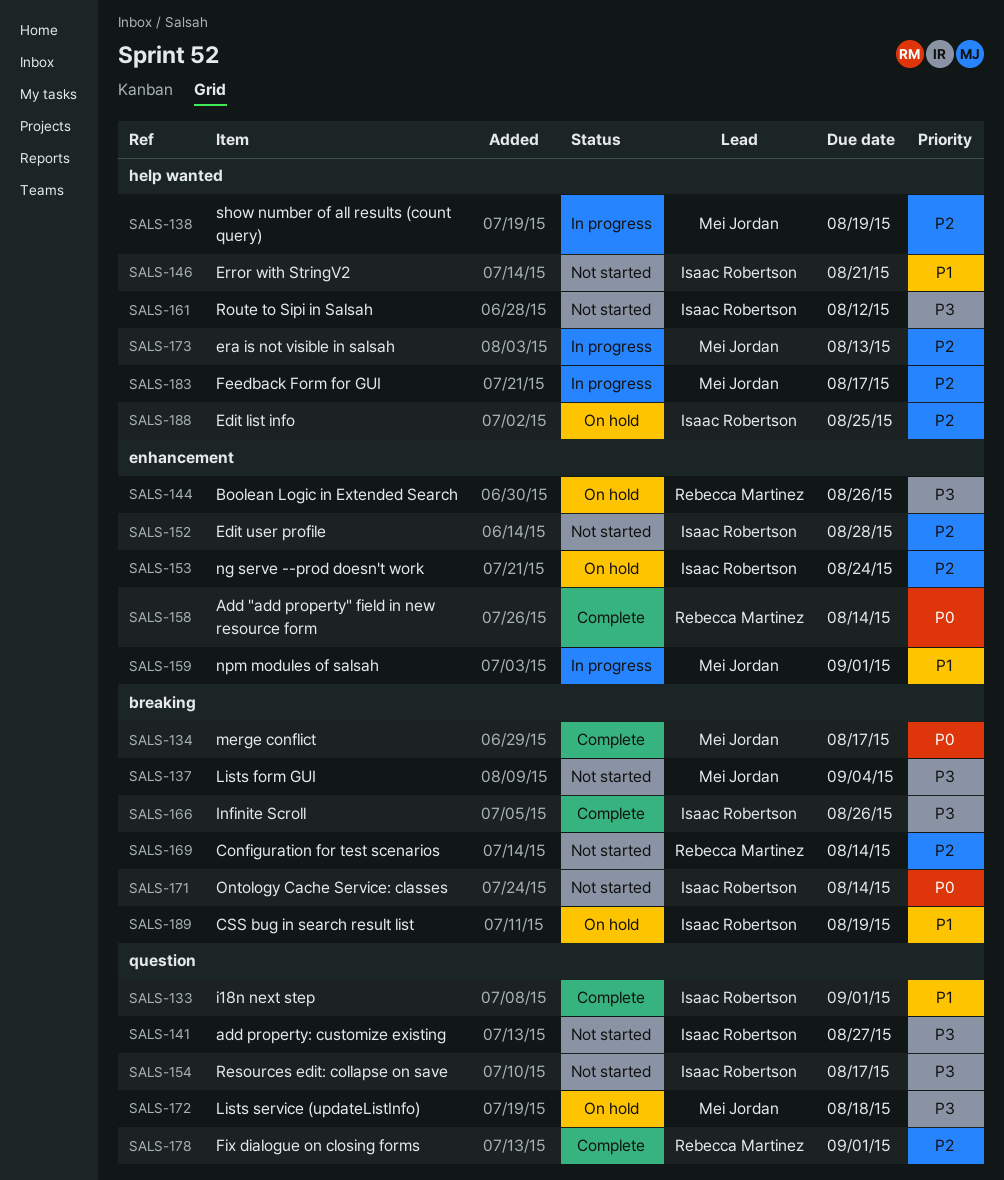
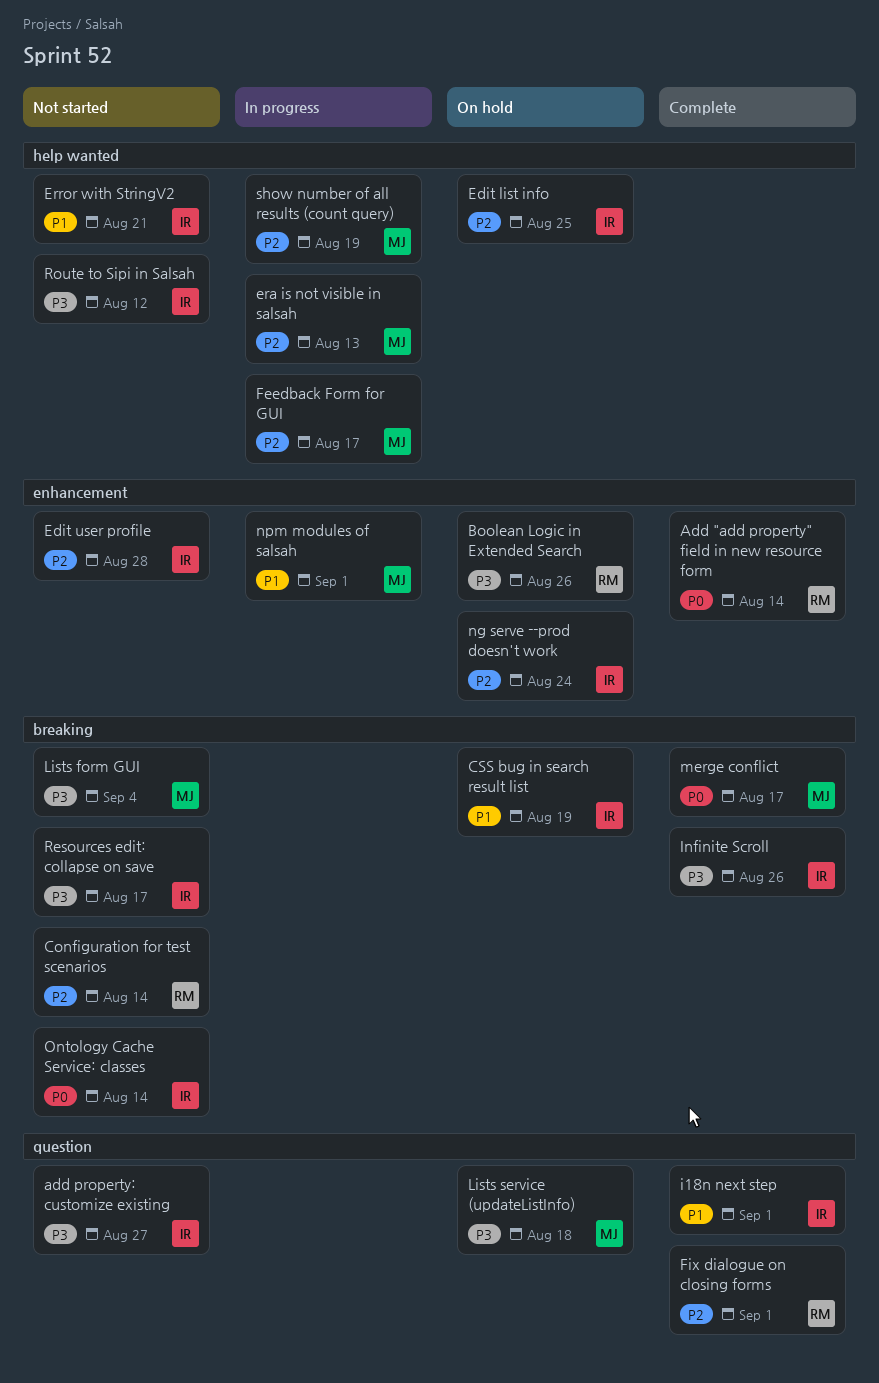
Resources edit: collapse on save, label: question -> breaking

